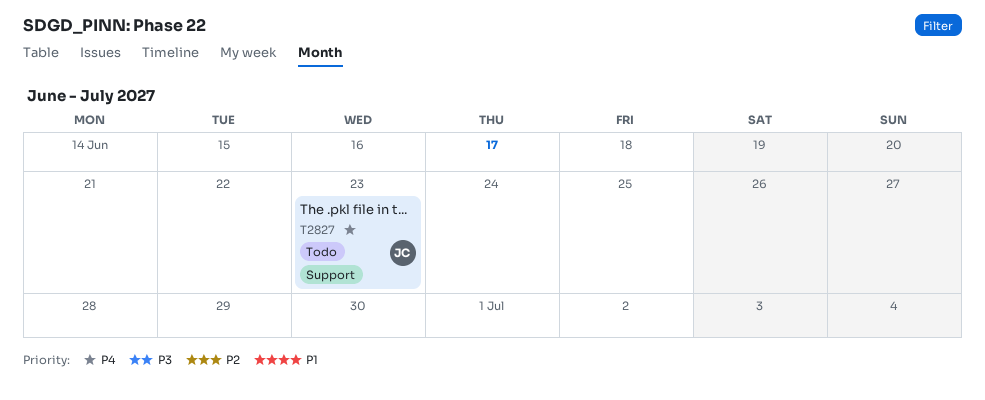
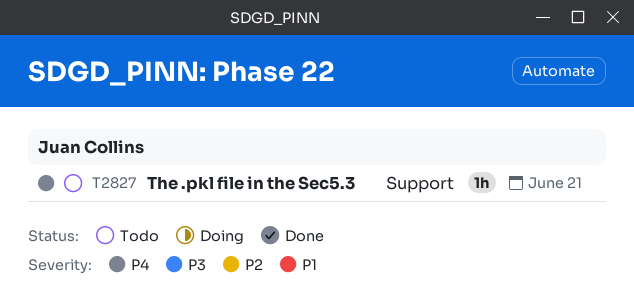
T2827, due: Jun 23 -> Jun 21

